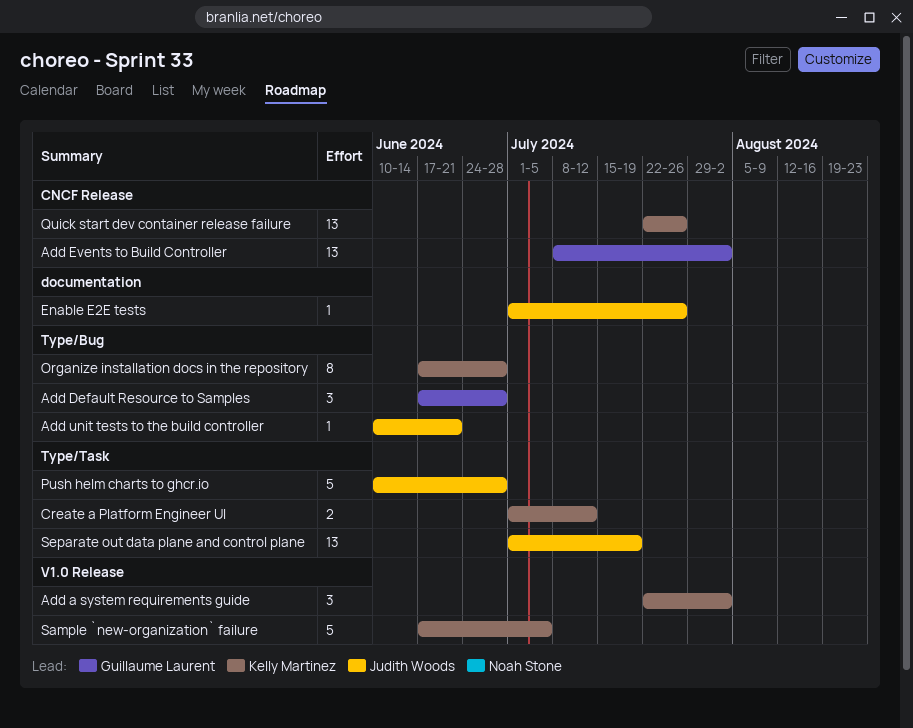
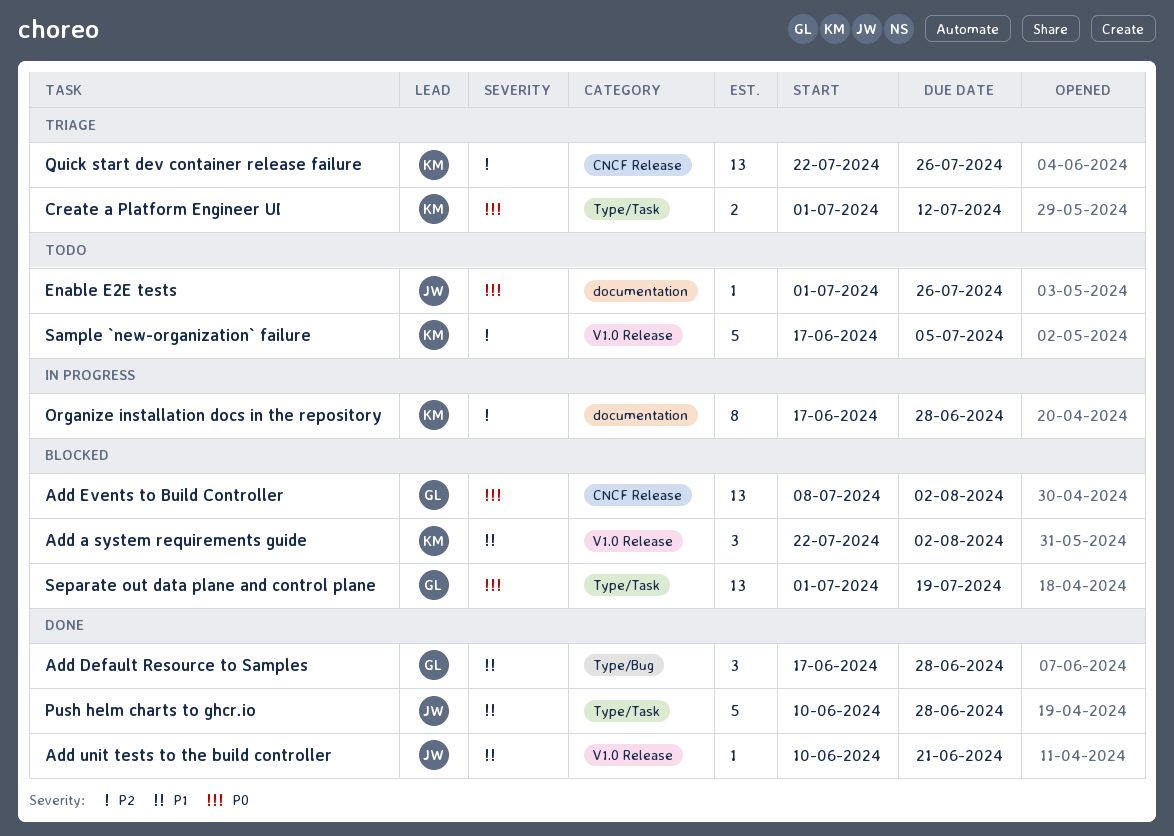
Add unit tests to the build controller, label: Type/Bug -> V1.0 Release
Organize installation docs in the repository, label: Type/Bug -> documentation
Separate out data plane and control plane, owner: Judith Woods -> Guillaume Laurent

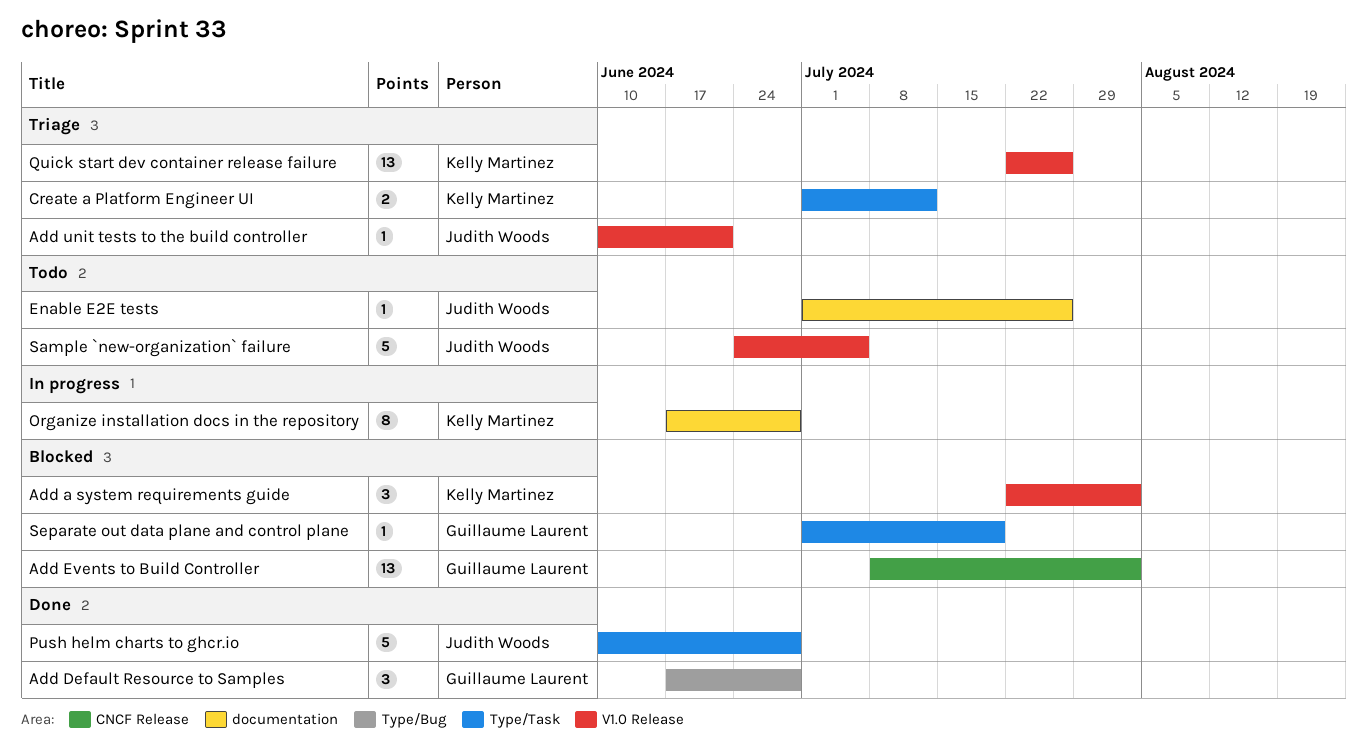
Add unit tests to the build controller, status: Done -> Triage
Quick start dev container release failure, label: CNCF Release -> V1.0 Release
Sample `new-organization` failure, owner: Kelly Martinez -> Judith Woods
Sample `new-organization` failure, start: Jun 17 -> Jun 24
Separate out data plane and control plane, estimate: 13 -> 1

